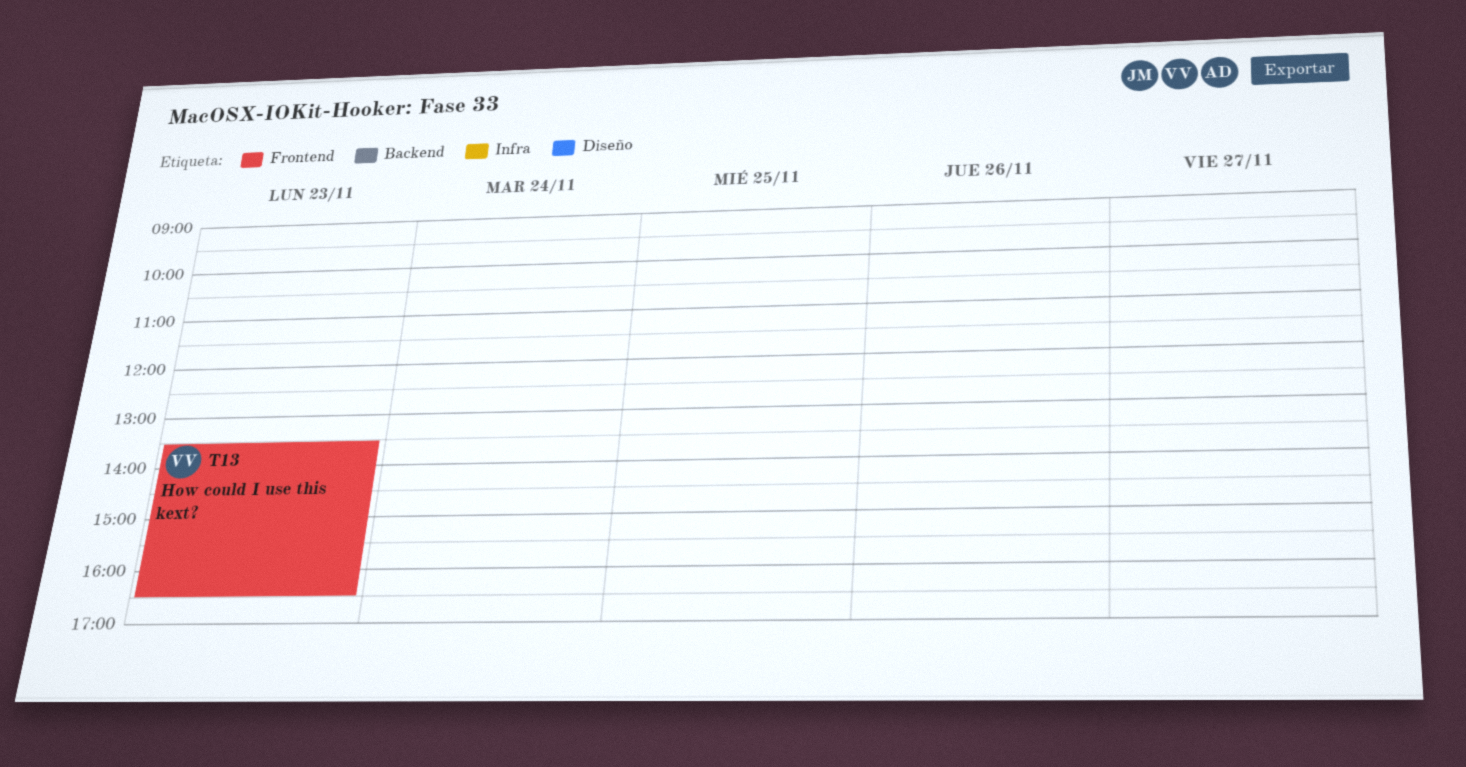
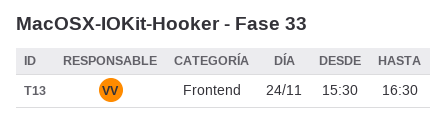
T13, day: Nov 23 -> Nov 24
T13, begins: 13:30 -> 15:30

